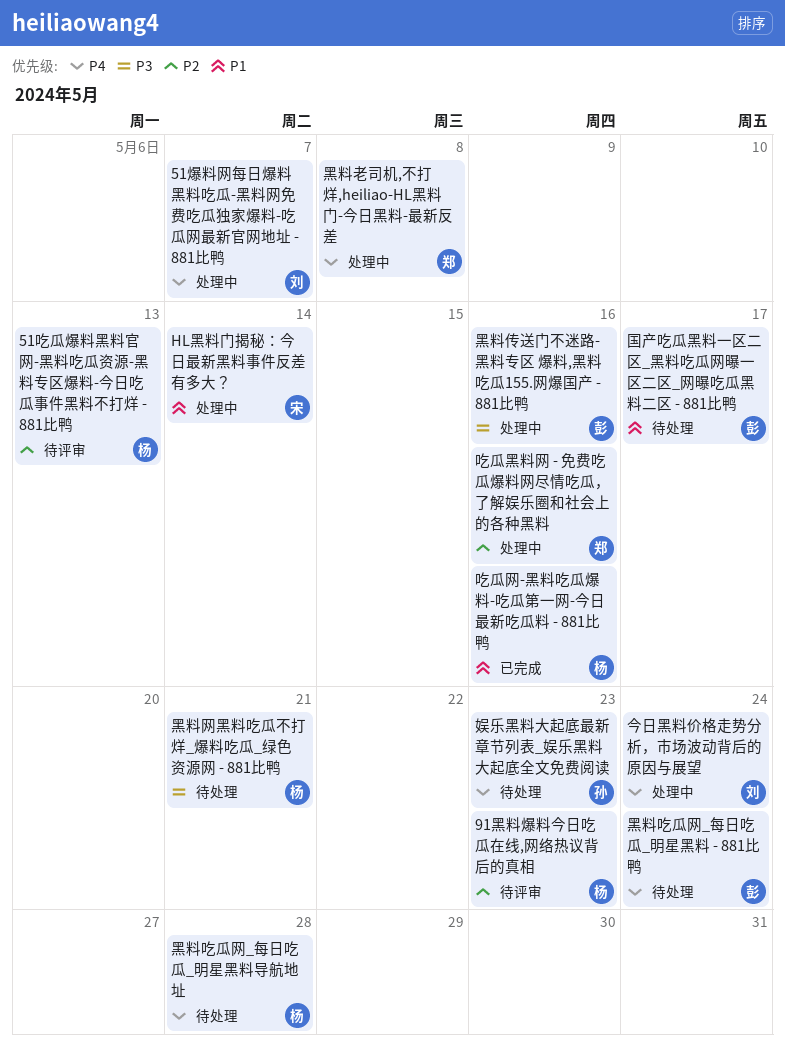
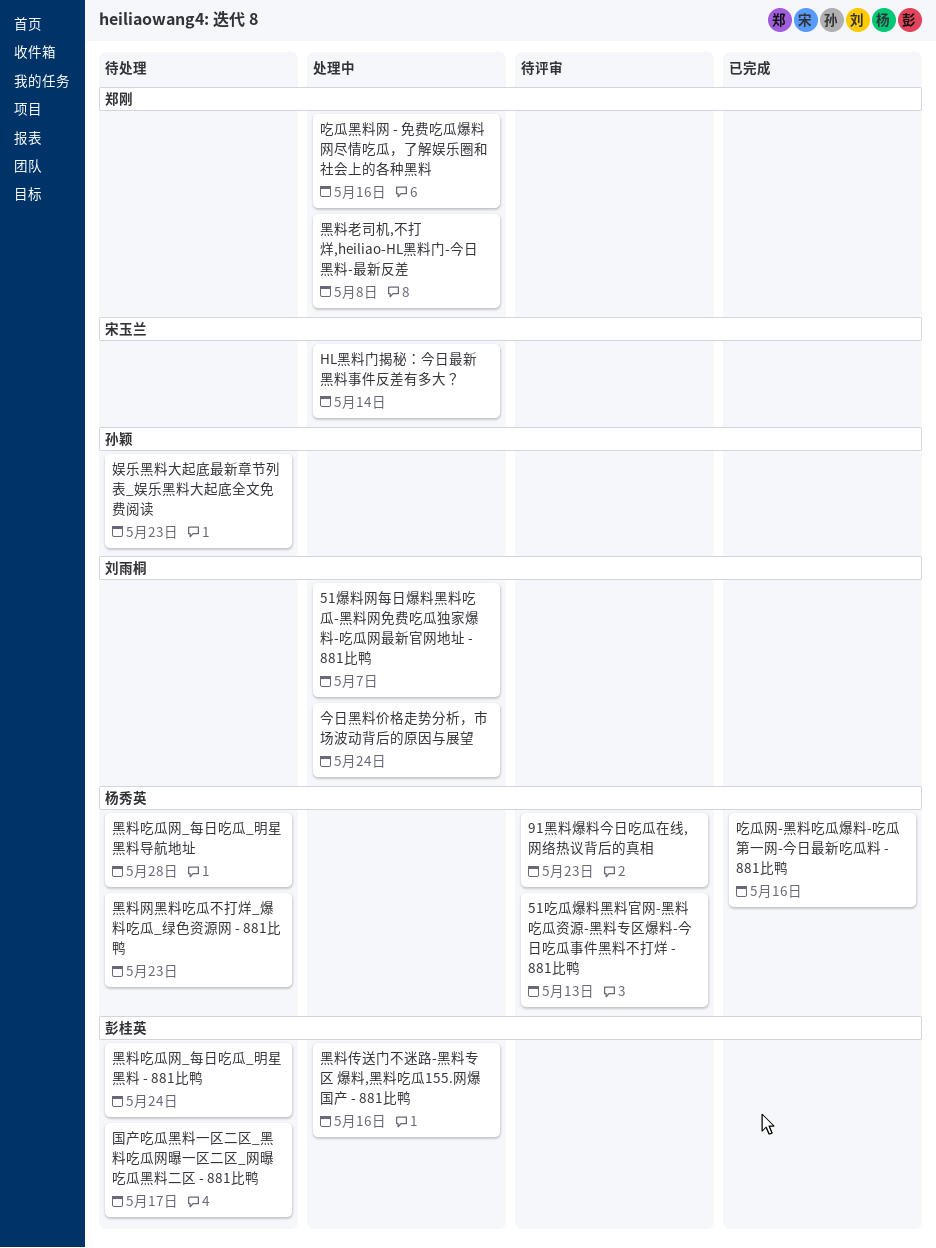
黑料网黑料吃瓜不打烊_爆料吃瓜_绿色资源网 - 881比鸭, due: May 21 -> May 23

